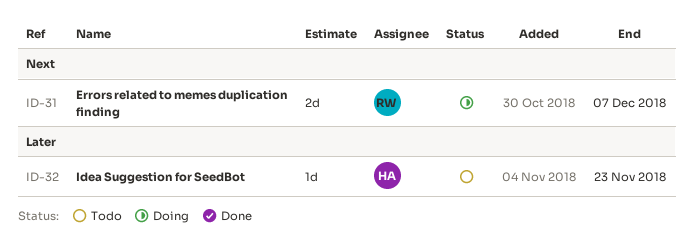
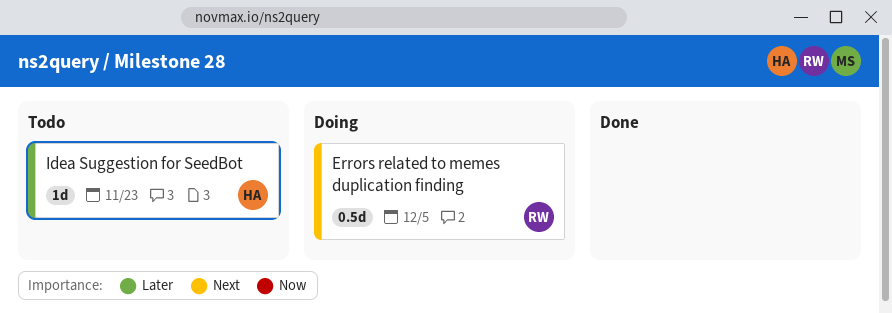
Errors related to memes duplication finding, estimate: 2d -> 0.5d
Errors related to memes duplication finding, due: Dec 7 -> Dec 5

